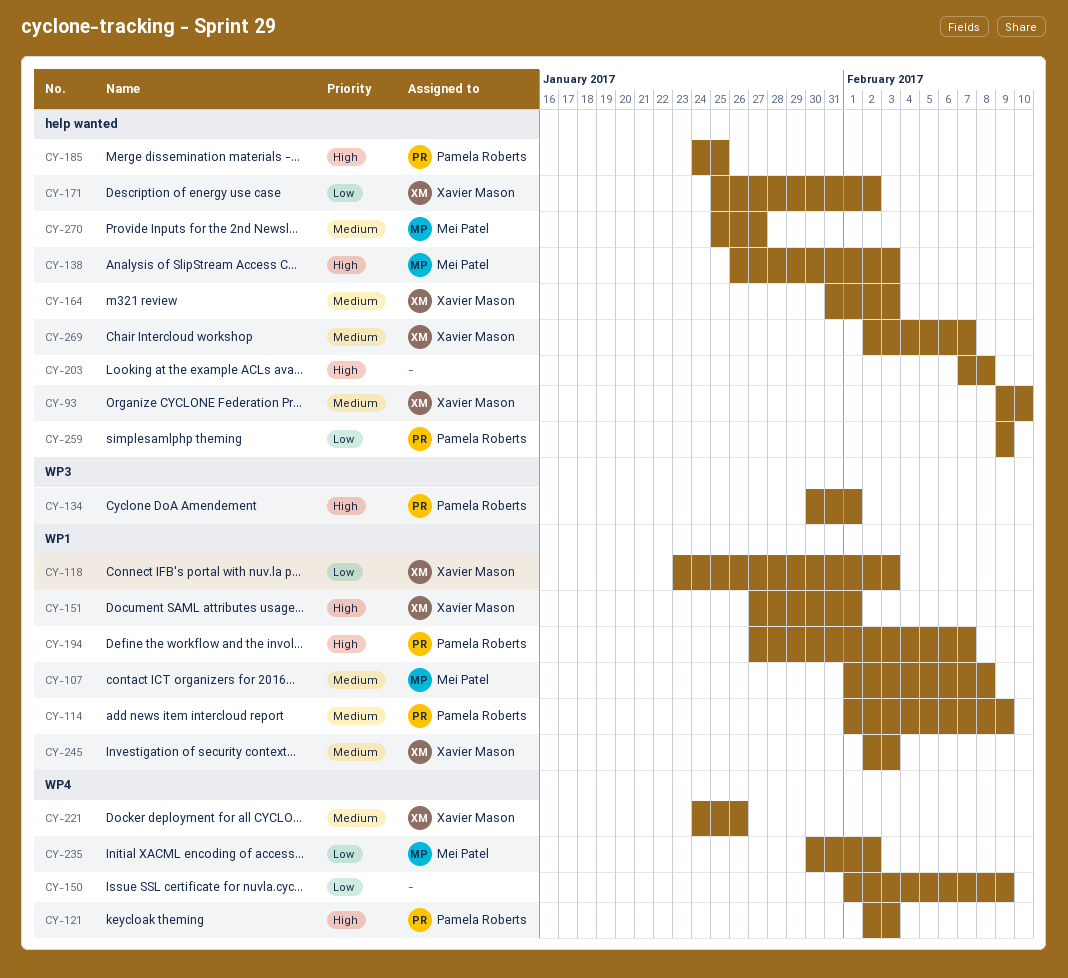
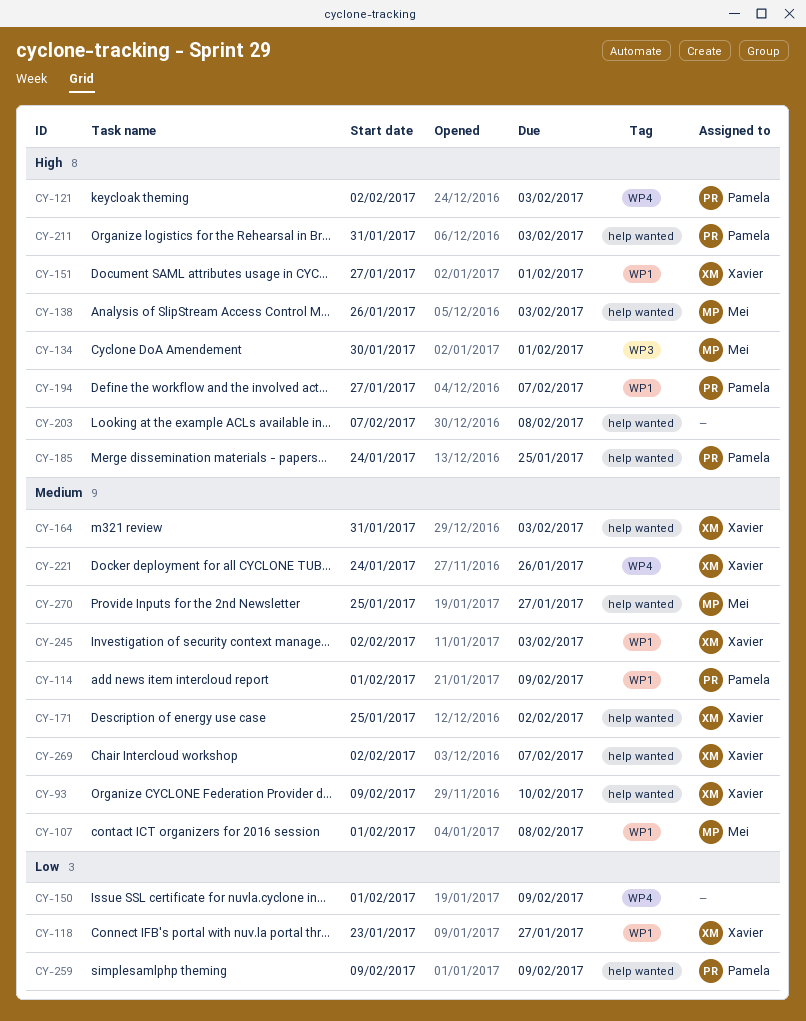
CY-118, due: Feb 3 -> Jan 27
CY-134, owner: Pamela Roberts -> Mei Patel
CY-171, priority: Low -> Medium
CY-211: none -> present
CY-235: present -> none

